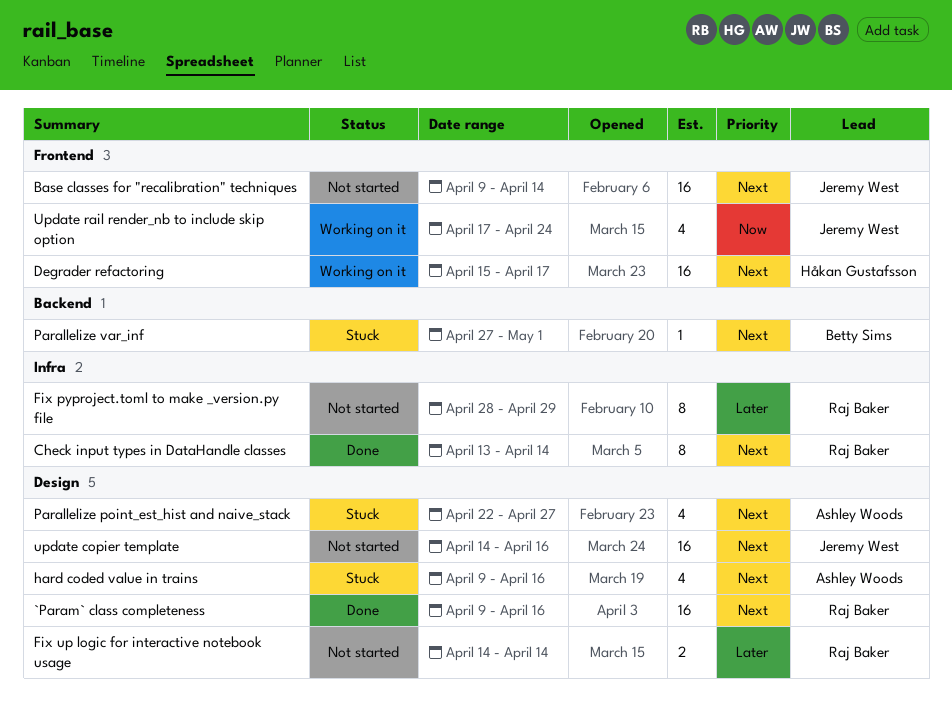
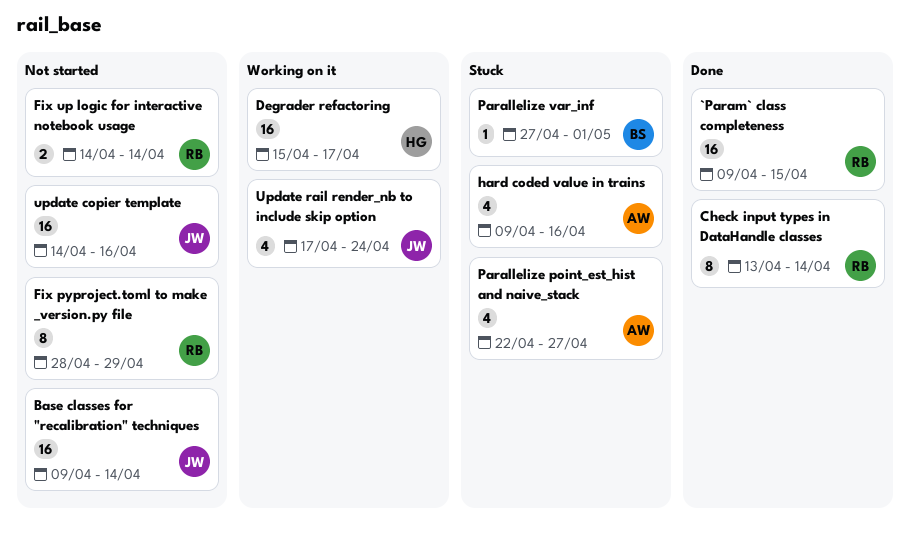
`Param` class completeness, due: Apr 16 -> Apr 15

